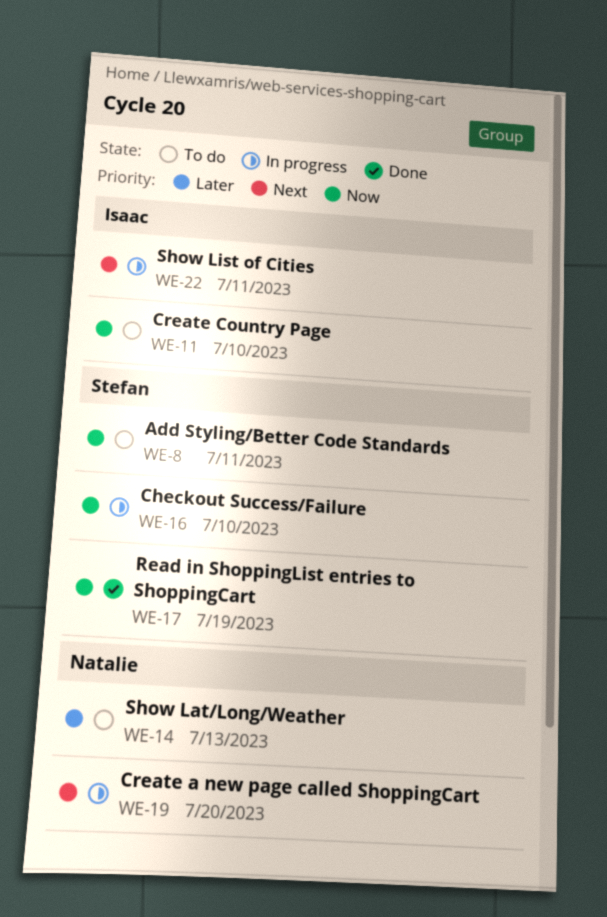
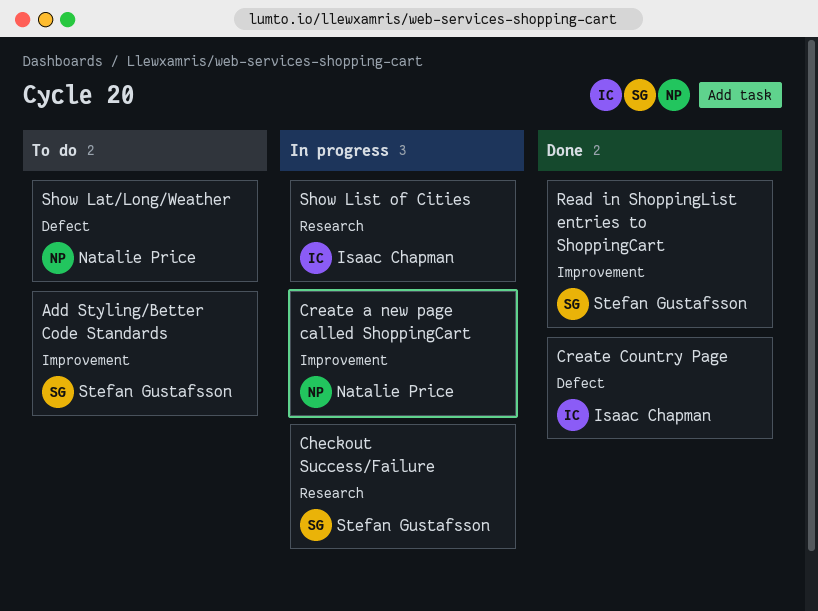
Create Country Page, status: To do -> Done

